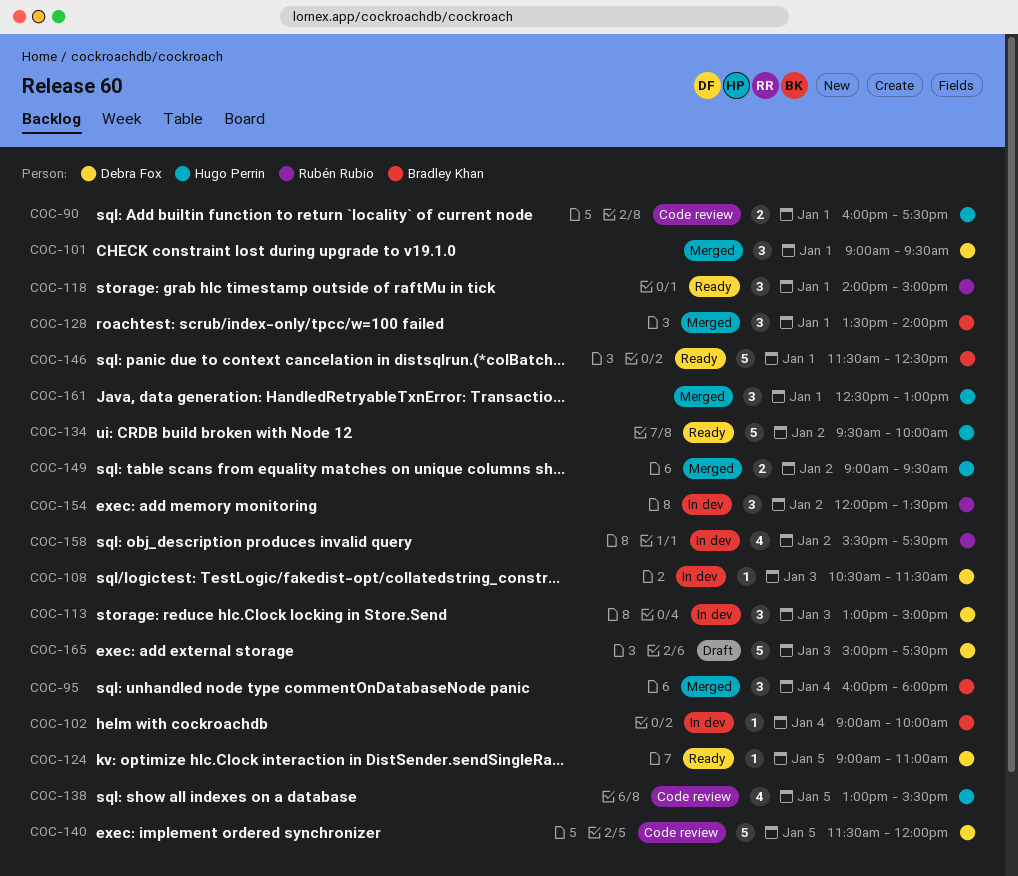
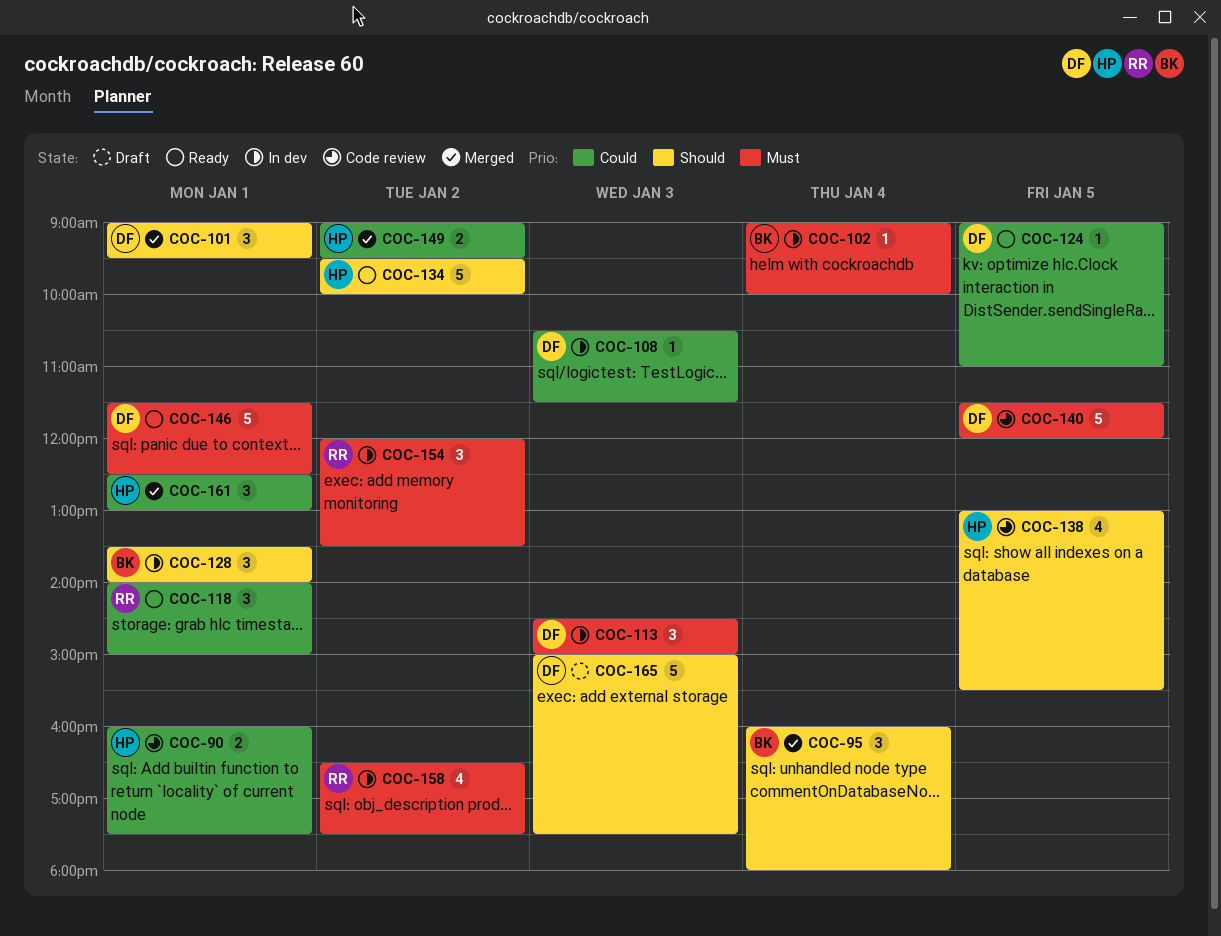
COC-113, begins: 13:00 -> 14:30
COC-128, status: Merged -> In dev
COC-146, owner: Bradley Khan -> Debra Fox
COC-158, begins: 15:30 -> 16:30

